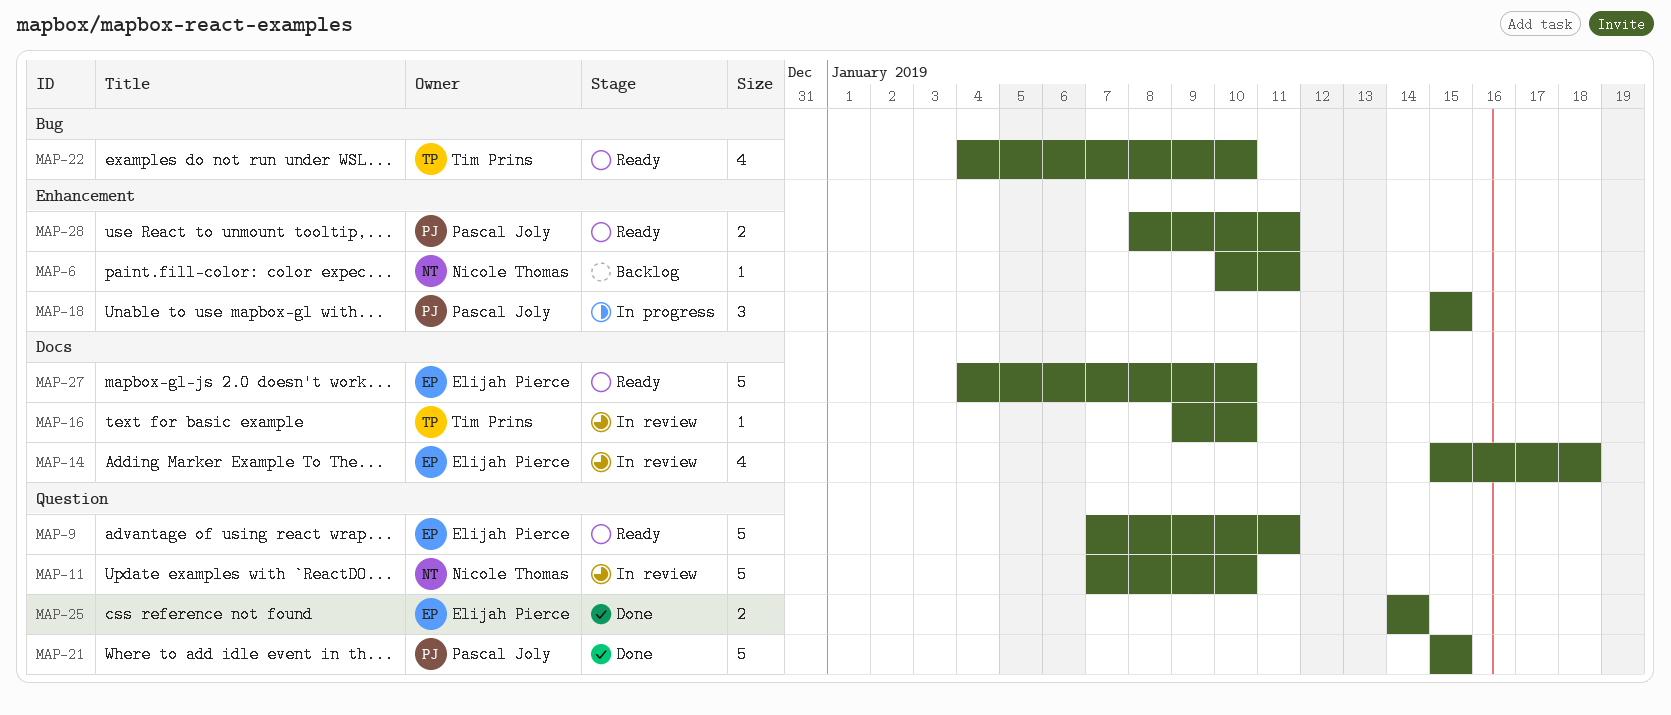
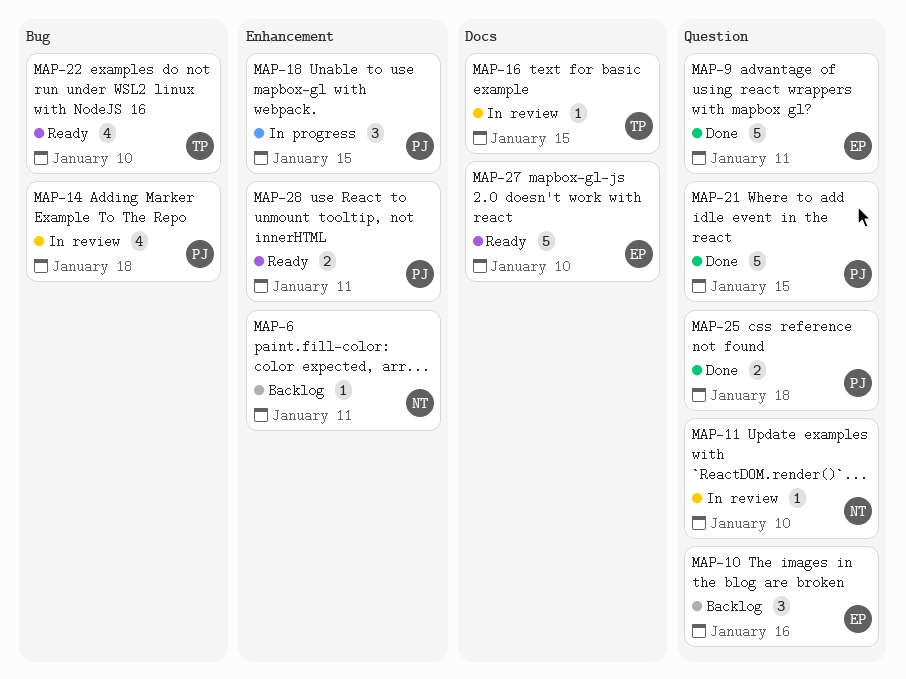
MAP-9, status: Ready -> Done
MAP-10: none -> present
MAP-11, estimate: 5 -> 1
MAP-14, owner: Elijah Pierce -> Pascal Joly
MAP-14, label: Docs -> Bug
MAP-16, due: Jan 10 -> Jan 15
MAP-25, owner: Elijah Pierce -> Pascal Joly
MAP-25, due: Jan 14 -> Jan 18

